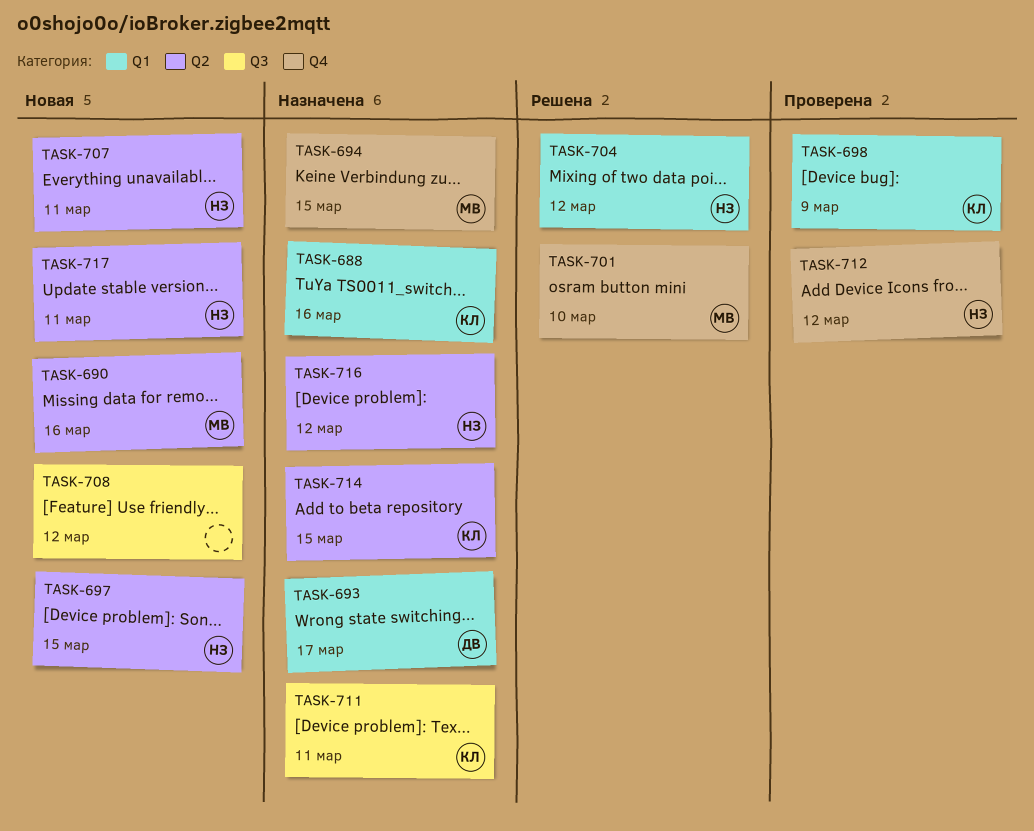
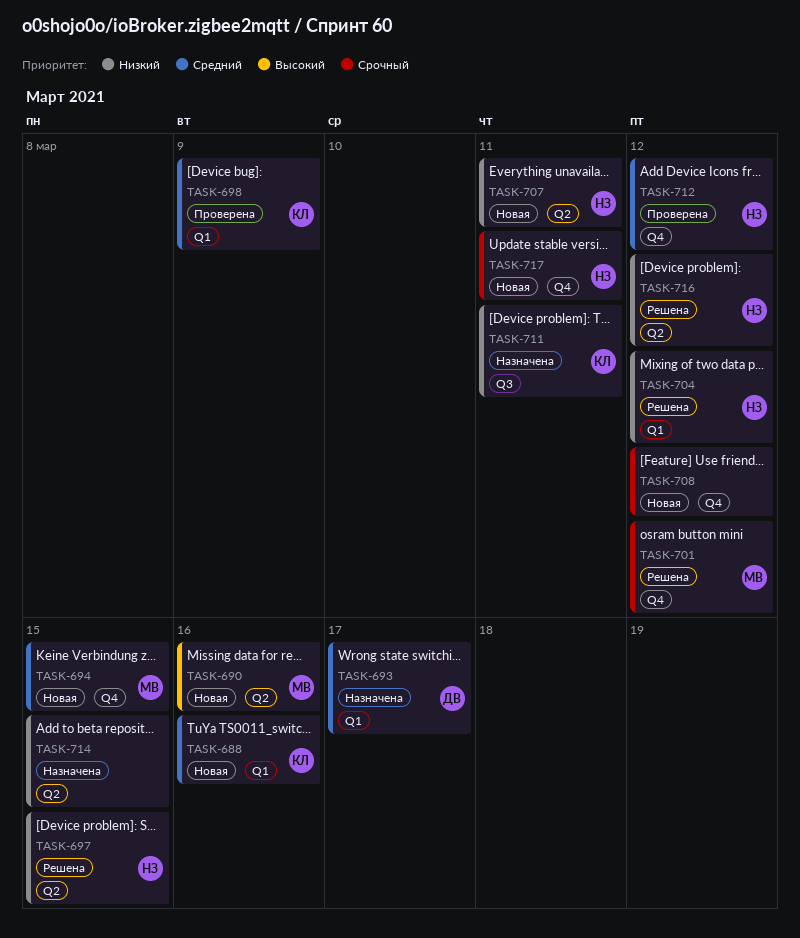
TASK-688, status: Назначена -> Новая
TASK-694, status: Назначена -> Новая
TASK-697, status: Новая -> Решена
TASK-701, due: Mar 10 -> Mar 12
TASK-708, label: Q3 -> Q4
TASK-714, owner: КЛ -> none
TASK-716, status: Назначена -> Решена
TASK-717, label: Q2 -> Q4

